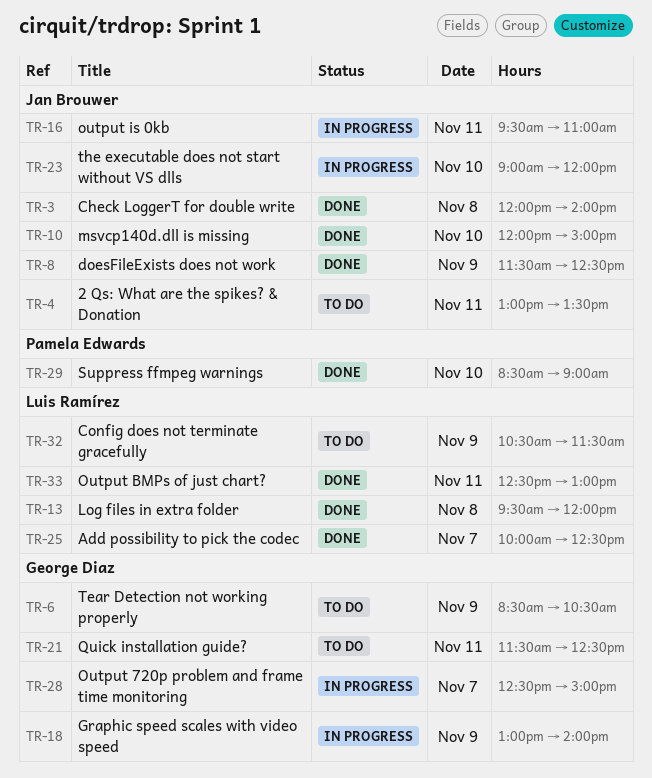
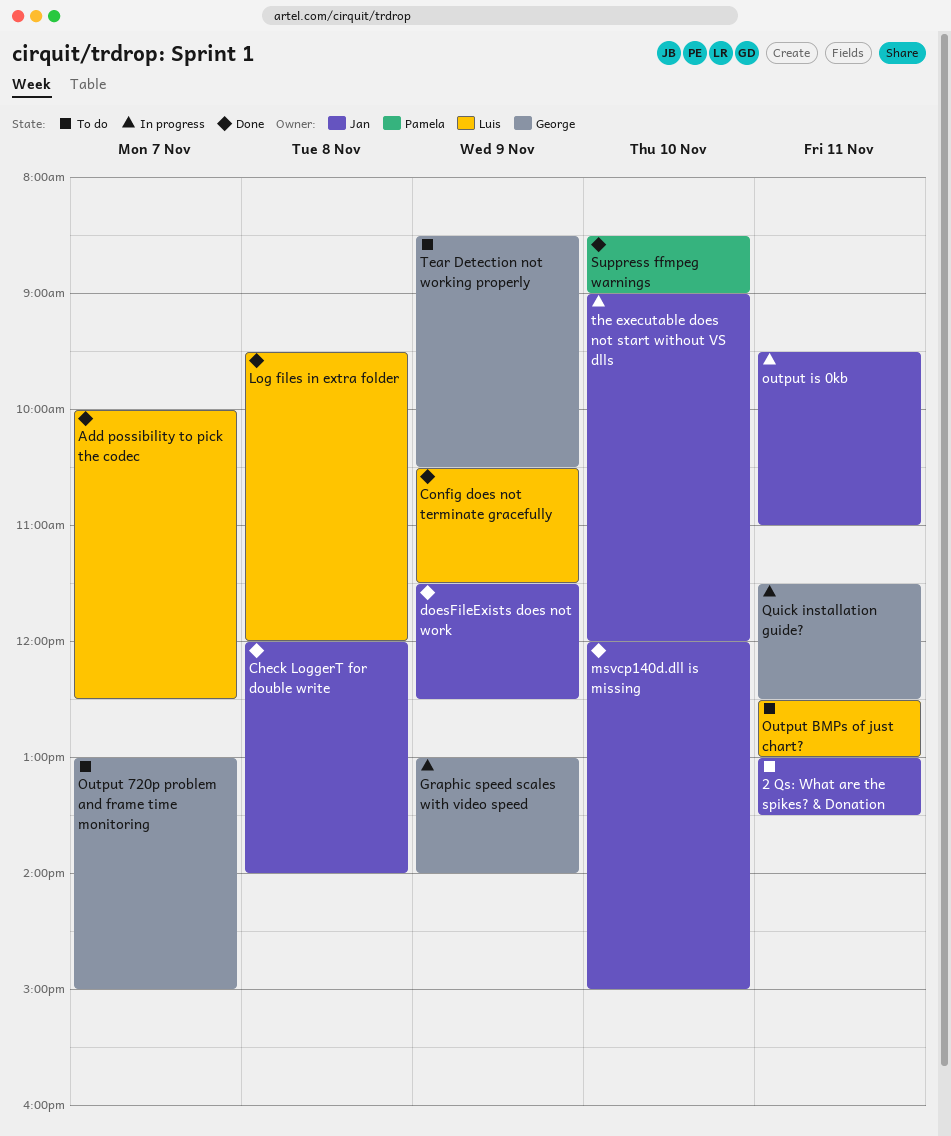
Config does not terminate gracefully, status: To do -> Done
Output 720p problem and frame time monitoring, status: In progress -> To do
Output 720p problem and frame time monitoring, begins: 12:30 -> 13:00
Output BMPs of just chart?, status: Done -> To do
Quick installation guide?, status: To do -> In progress

